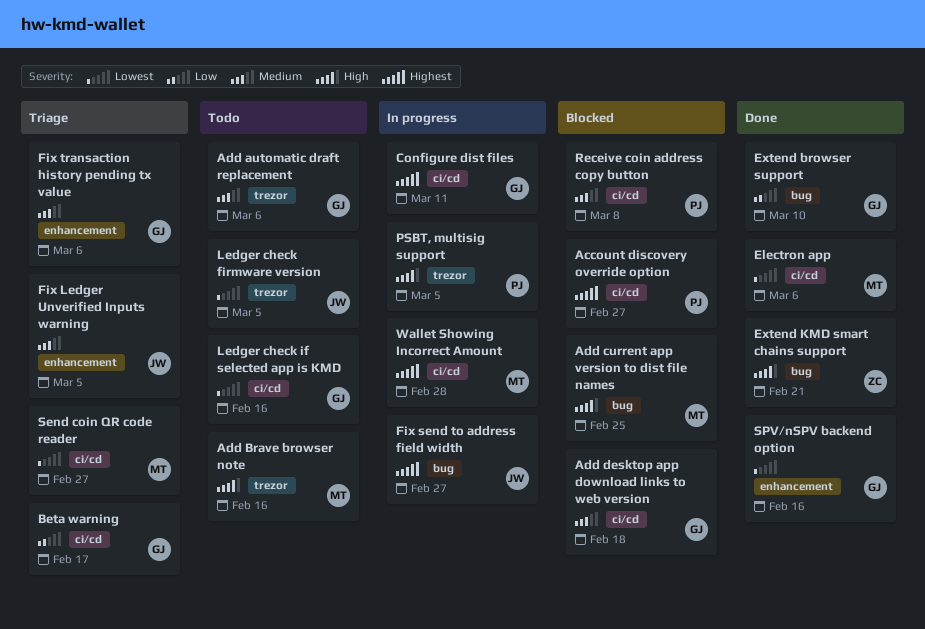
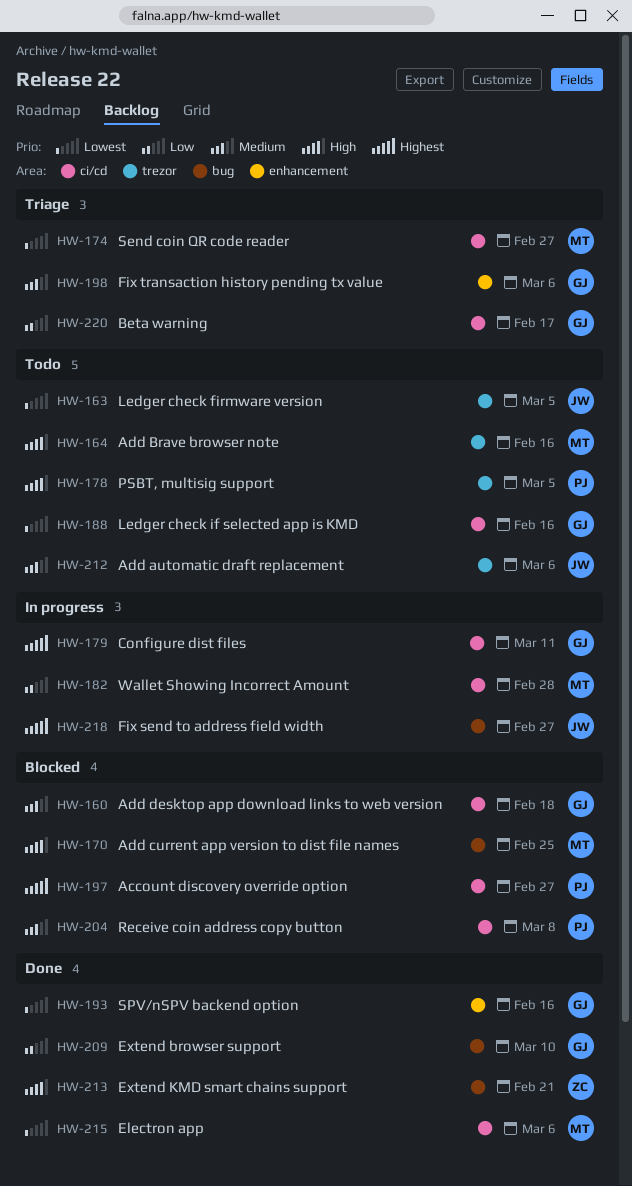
Add automatic draft replacement, owner: GJ -> JW
Fix Ledger Unverified Inputs warning: present -> none
PSBT, multisig support, status: In progress -> Todo
Wallet Showing Incorrect Amount, priority: Highest -> Low

